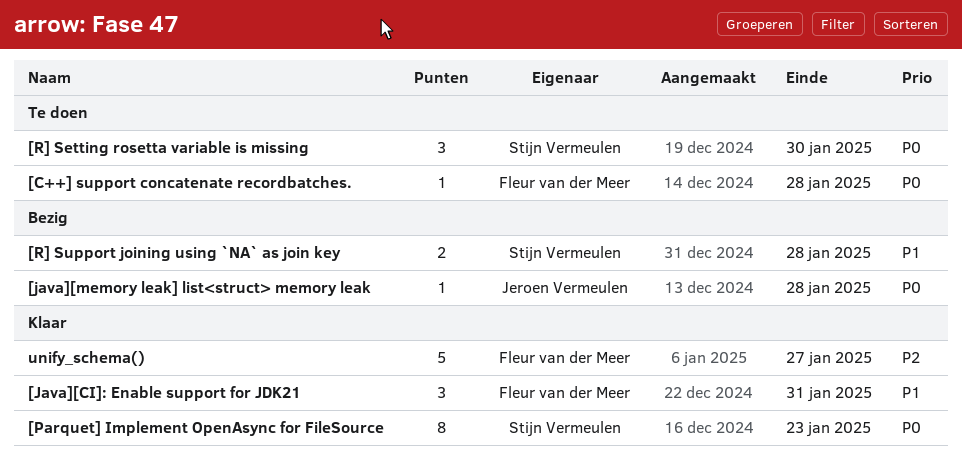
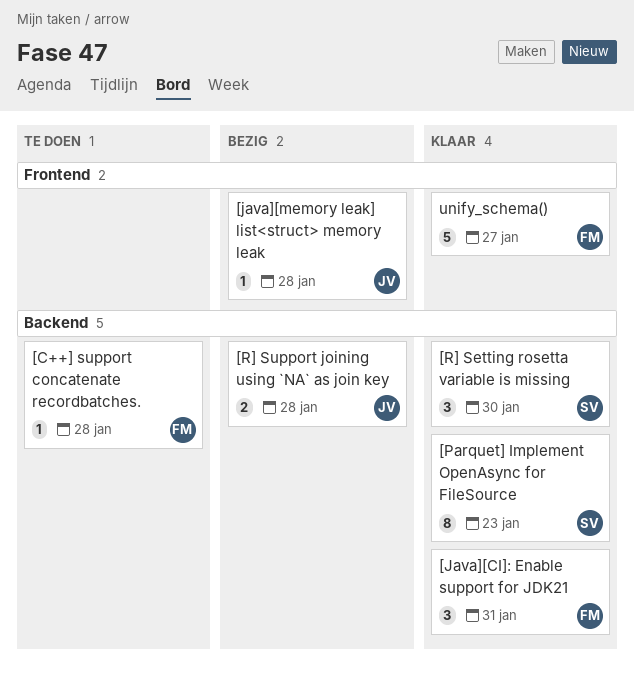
[R] Setting rosetta variable is missing, status: Te doen -> Klaar
[R] Support joining using `NA` as join key, owner: Stijn Vermeulen -> Jeroen Vermeulen

